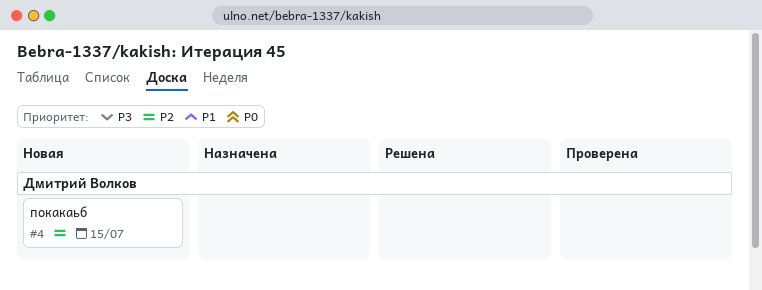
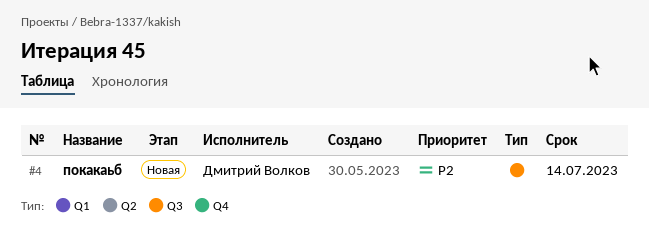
#4, due: Jul 15 -> Jul 14

